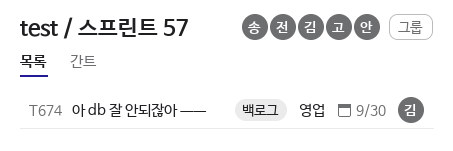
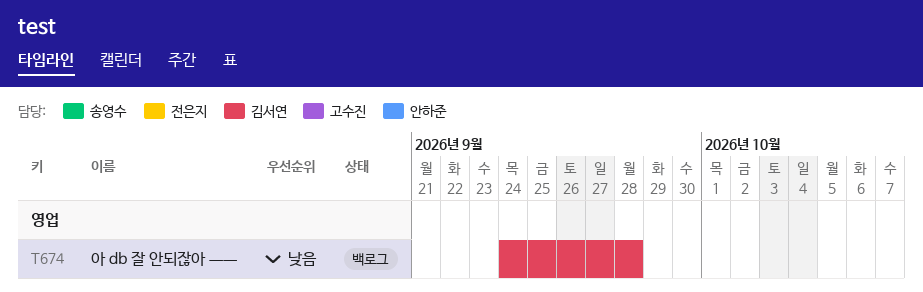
T674, due: Sep 30 -> Sep 28

